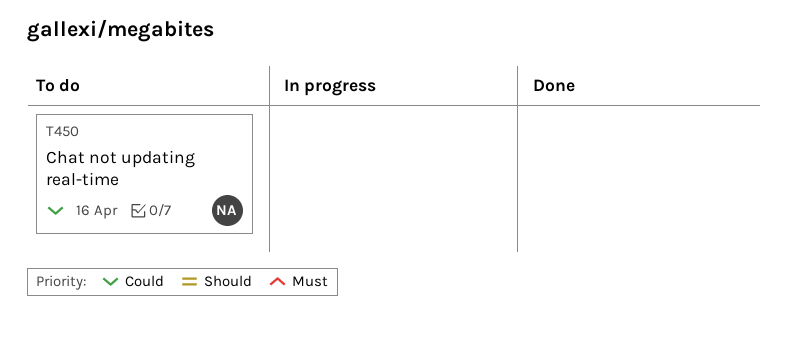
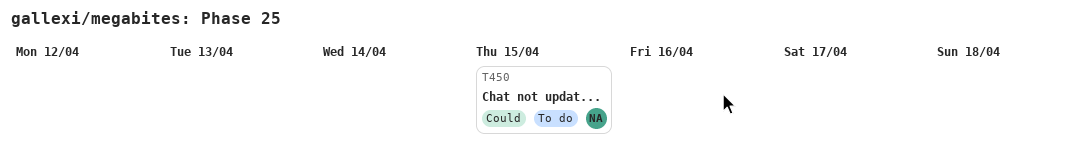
T450, due: Apr 16 -> Apr 15

